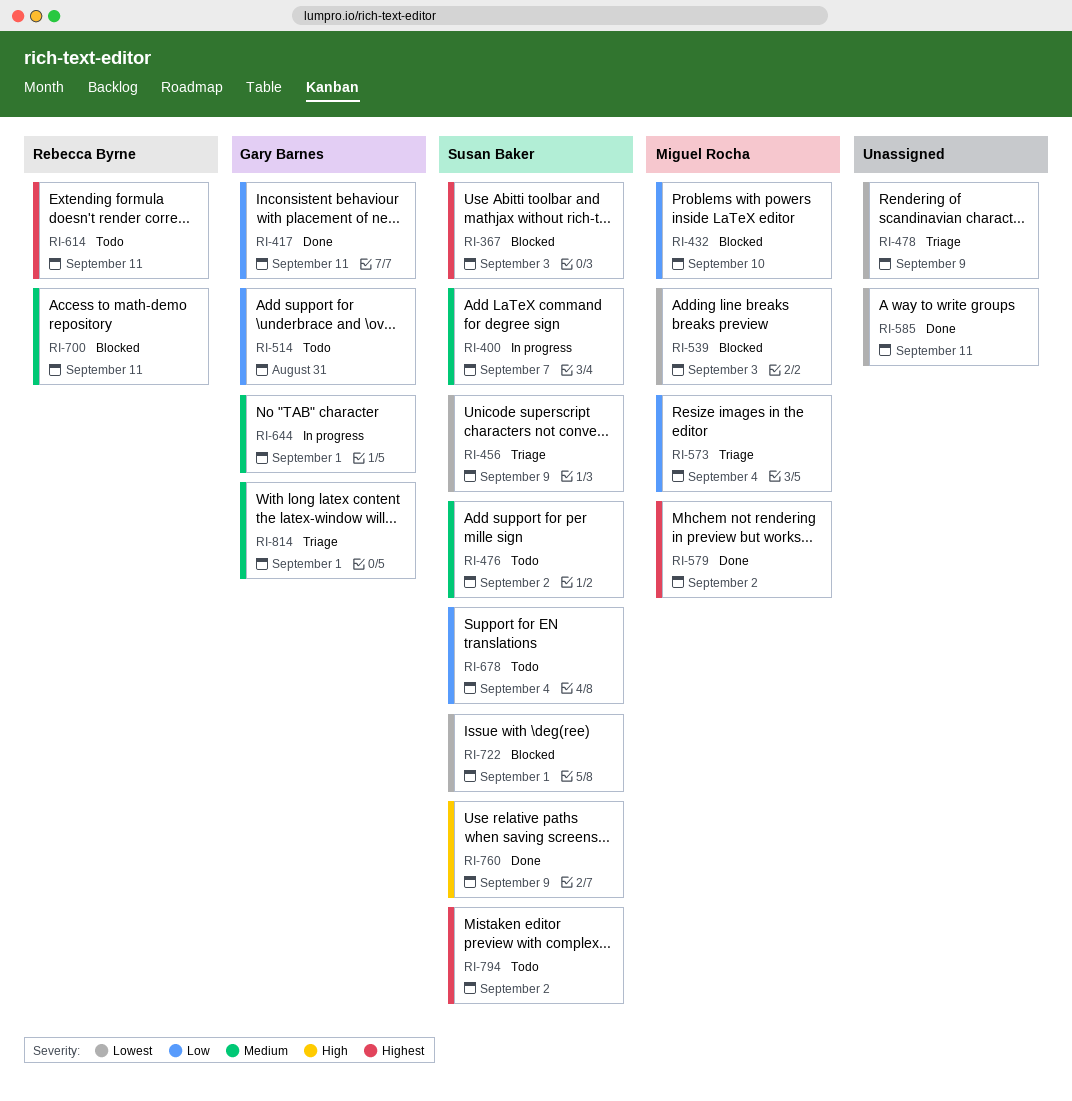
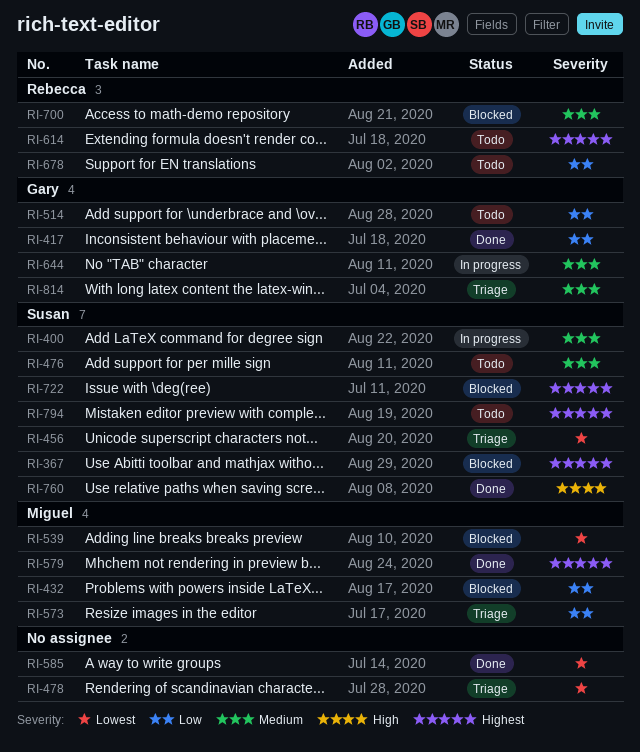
RI-678, owner: Susan Baker -> Rebecca Byrne
RI-722, priority: Lowest -> Highest

